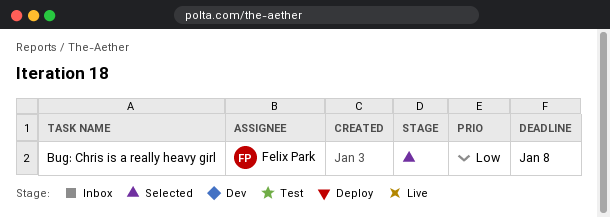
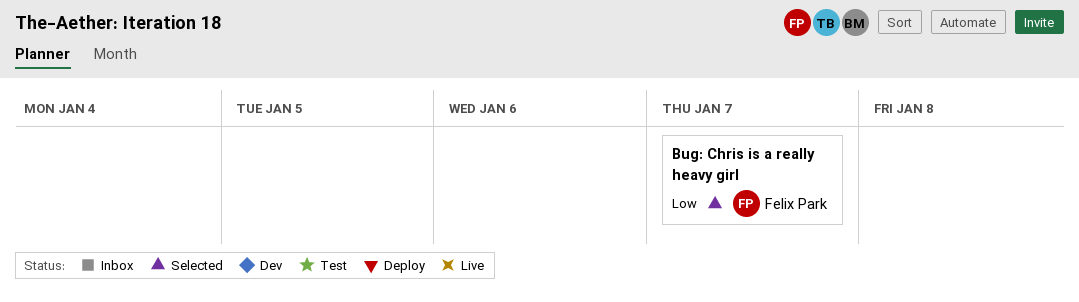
Bug: Chris is a really heavy girl, due: Jan 8 -> Jan 7

